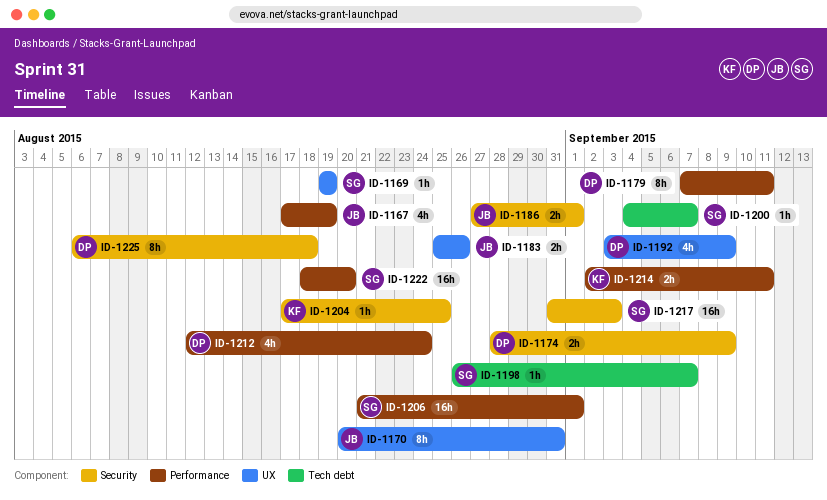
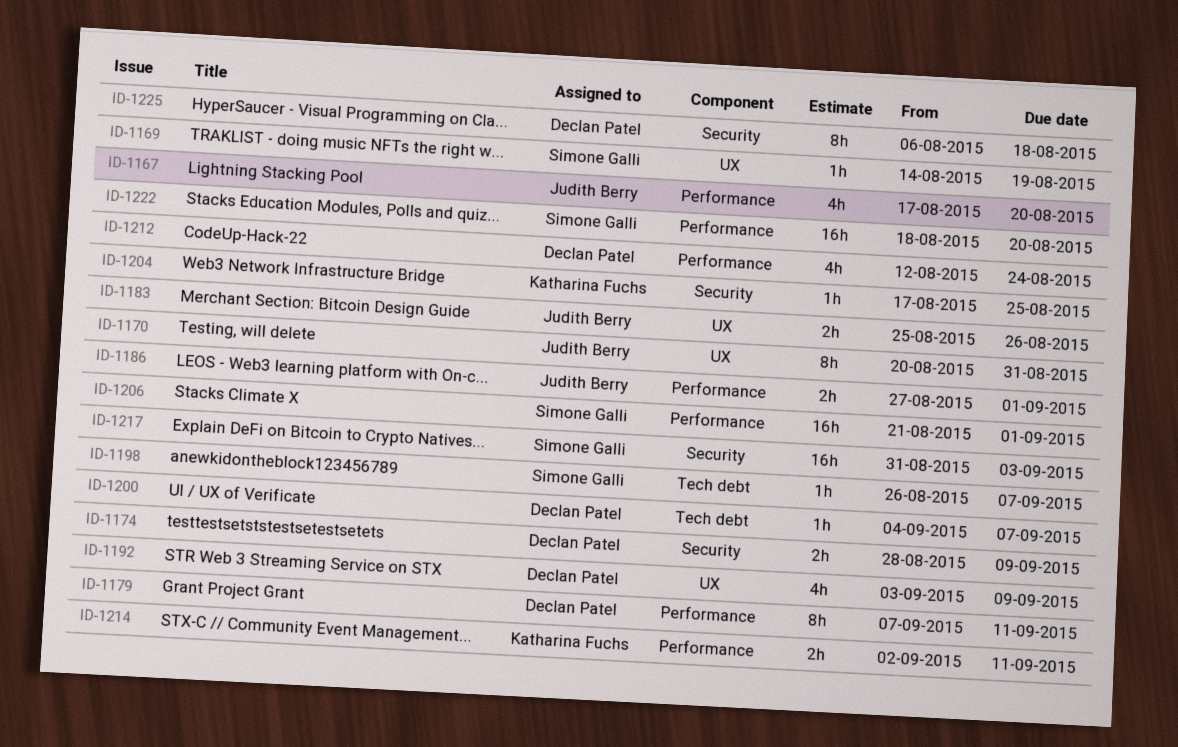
ID-1167, due: Aug 19 -> Aug 20
ID-1169, start: Aug 19 -> Aug 14
ID-1186, label: Security -> Performance
ID-1200, owner: Simone Galli -> Declan Patel

